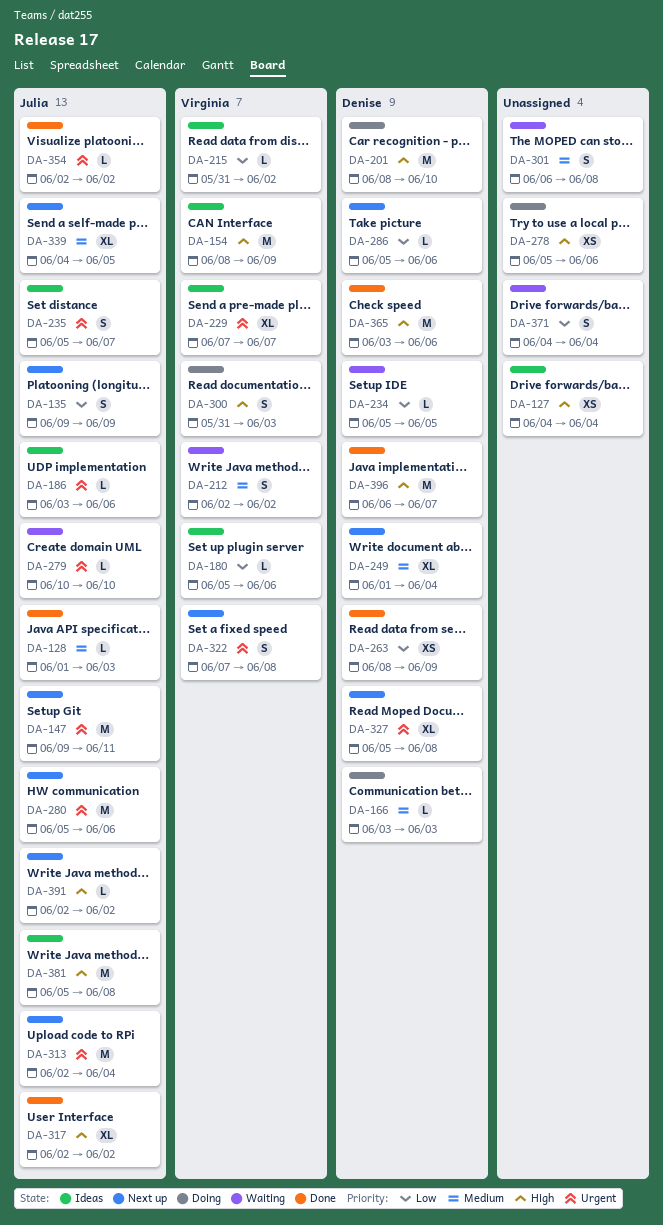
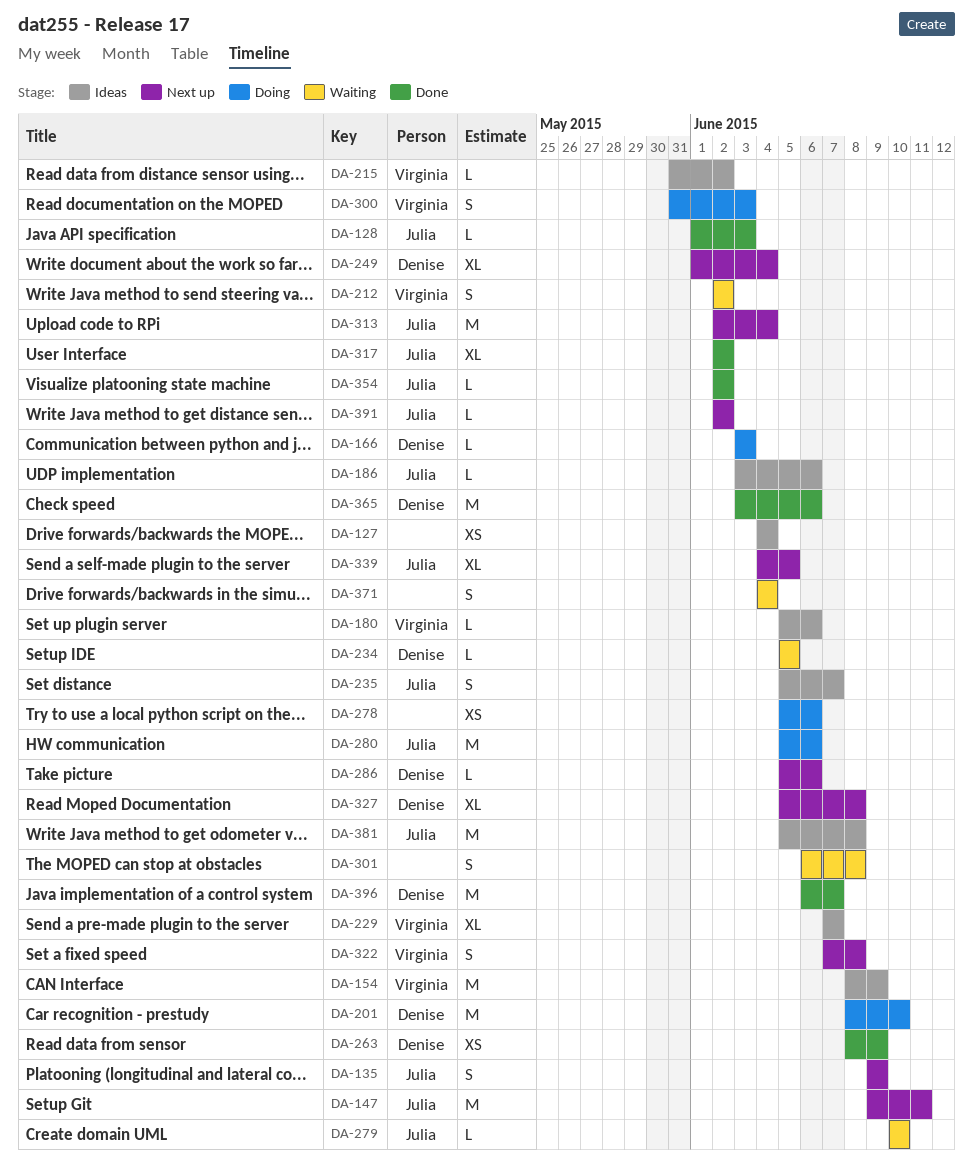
DA-280, status: Next up -> Doing

